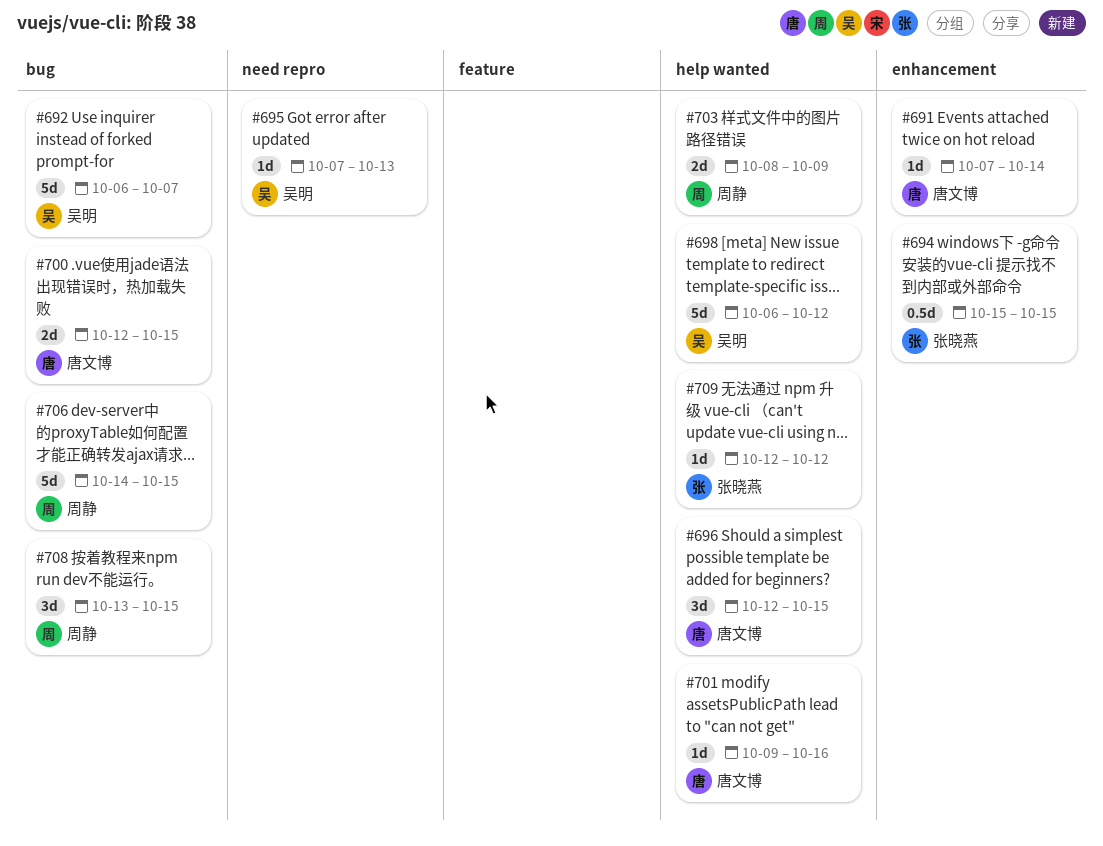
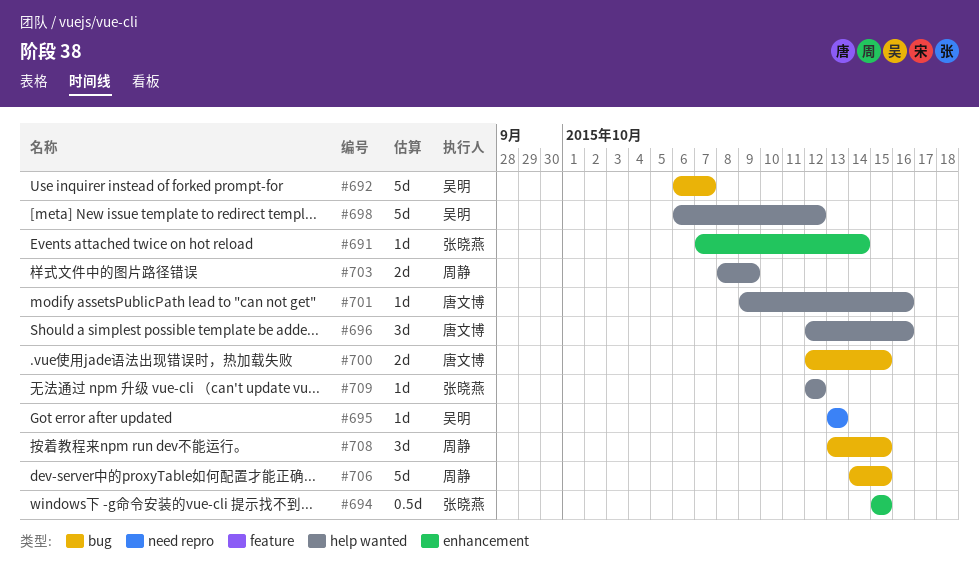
#691, owner: 唐文博 -> 张晓燕
#695, start: Oct 7 -> Oct 13
#696, due: Oct 15 -> Oct 16

